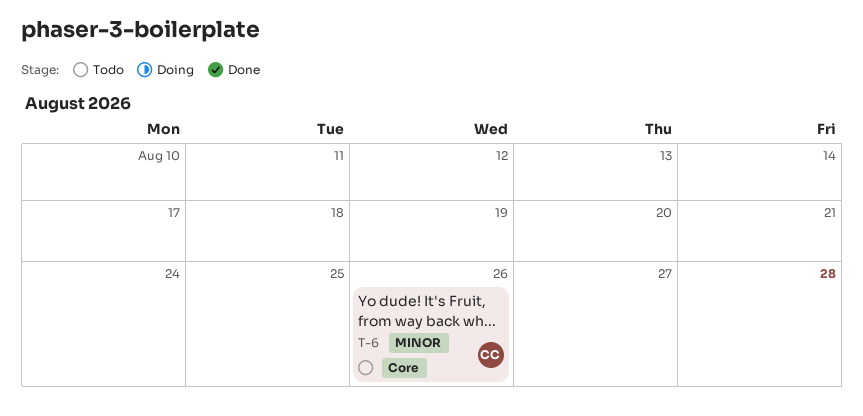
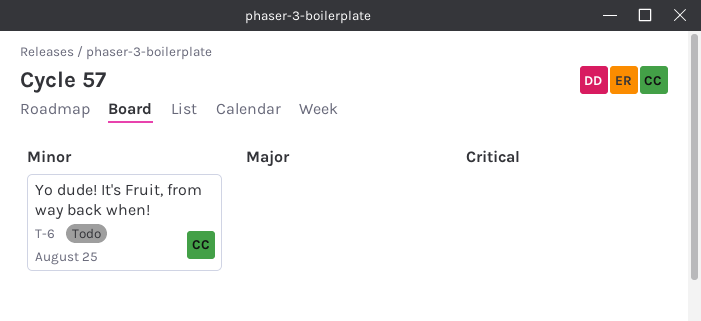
T-6, due: Aug 26 -> Aug 25

